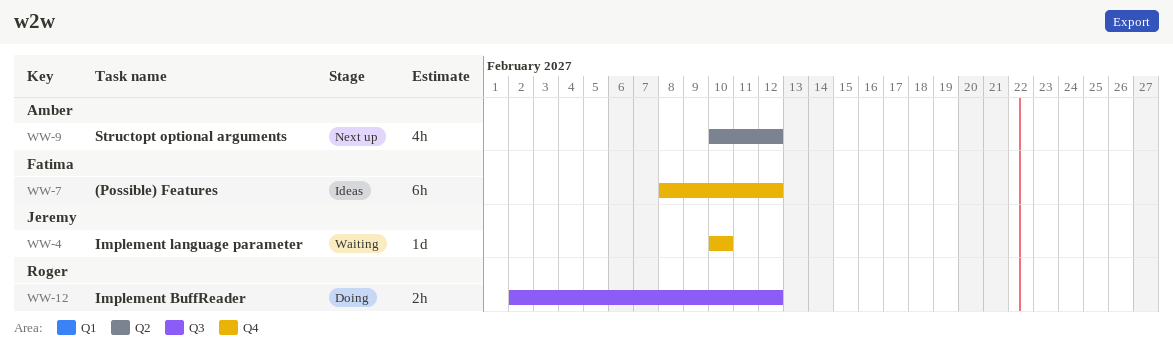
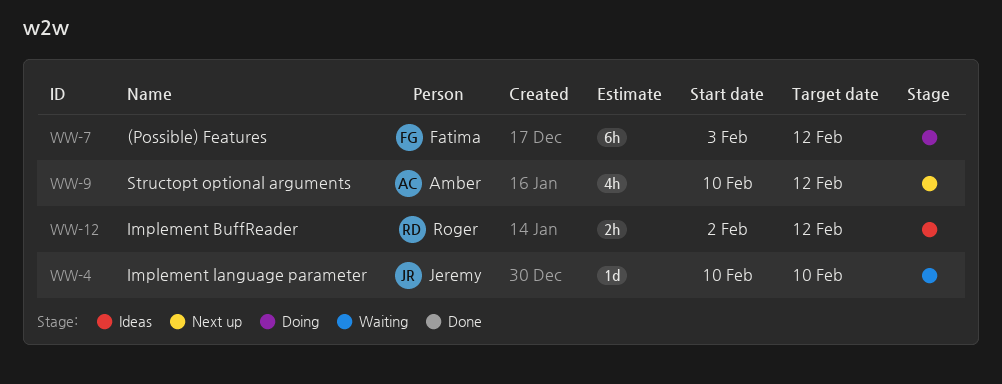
WW-7, status: Ideas -> Doing
WW-7, start: Feb 8 -> Feb 3
WW-12, status: Doing -> Ideas

